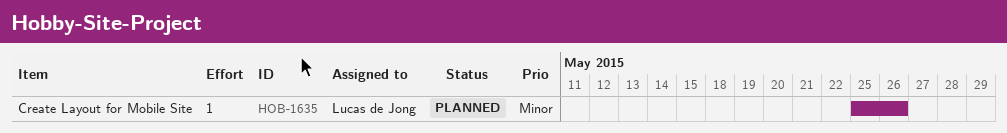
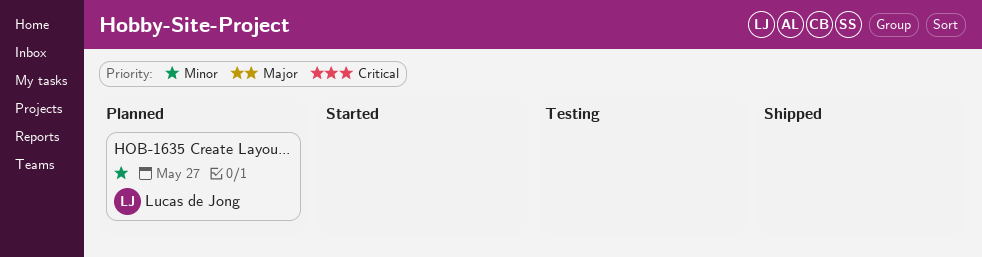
HOB-1635, due: May 26 -> May 27

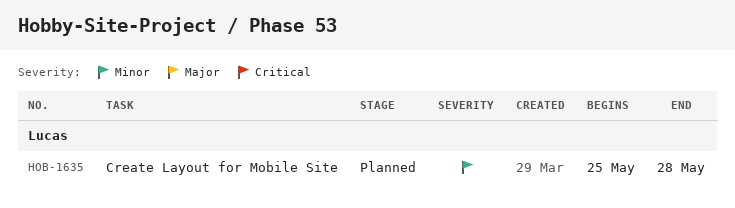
HOB-1635, due: May 27 -> May 28

